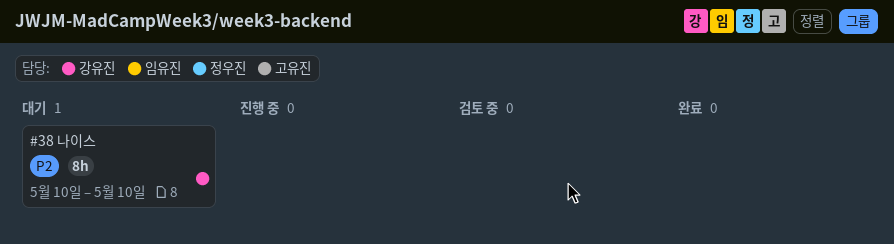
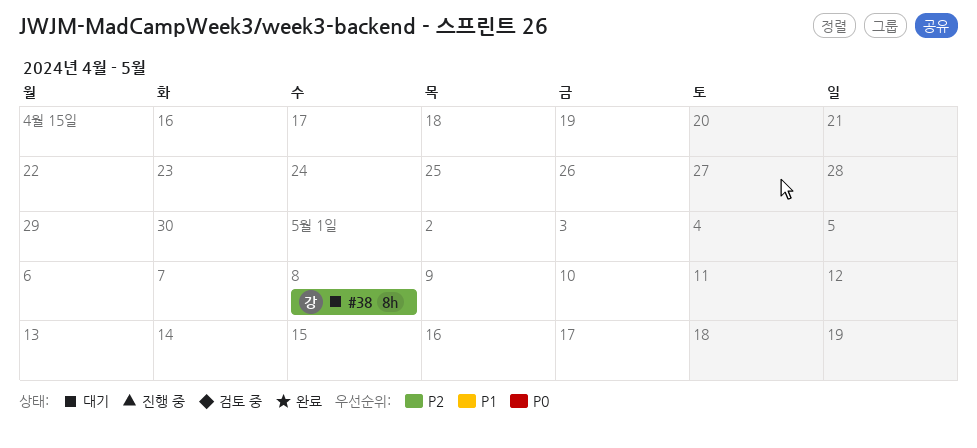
#38, start: May 10 -> May 8
#38, due: May 10 -> May 8

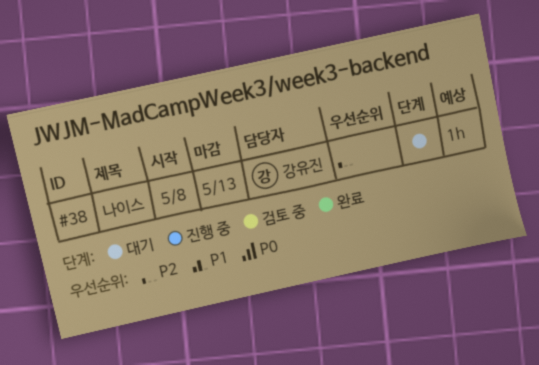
#38, estimate: 8h -> 1h
#38, due: May 8 -> May 13

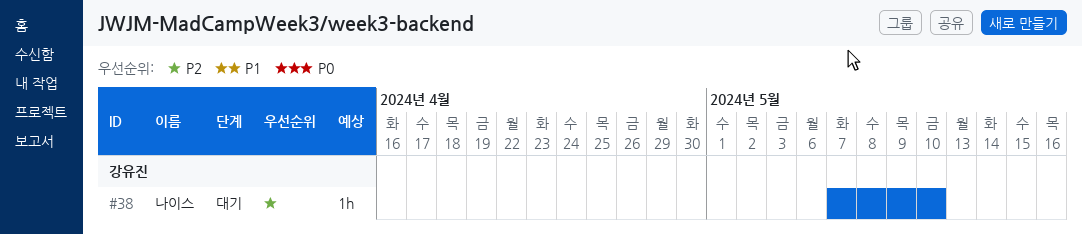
#38, start: May 8 -> May 7
#38, due: May 13 -> May 10

